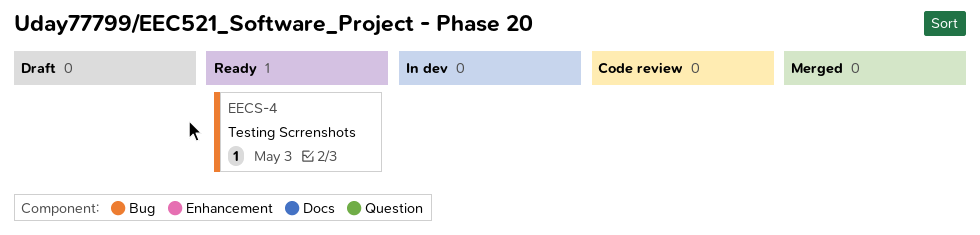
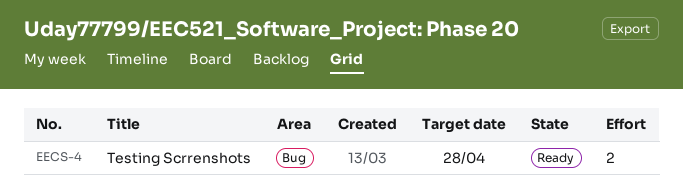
EECS-4, estimate: 1 -> 2
EECS-4, due: May 3 -> Apr 28

